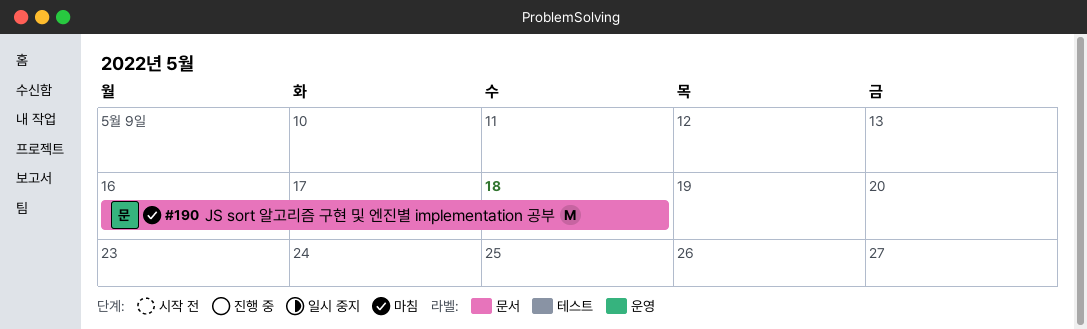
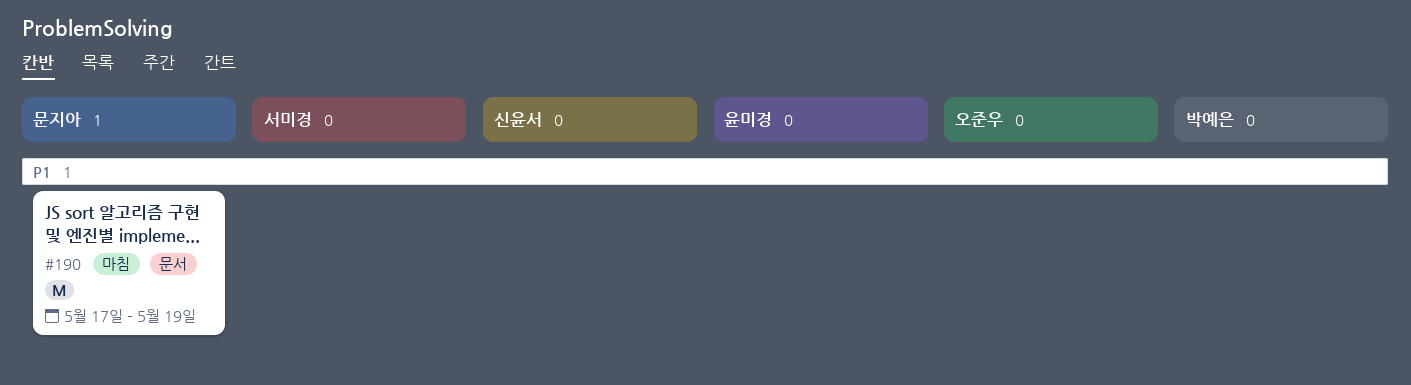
#190, start: May 16 -> May 17
#190, due: May 18 -> May 19

